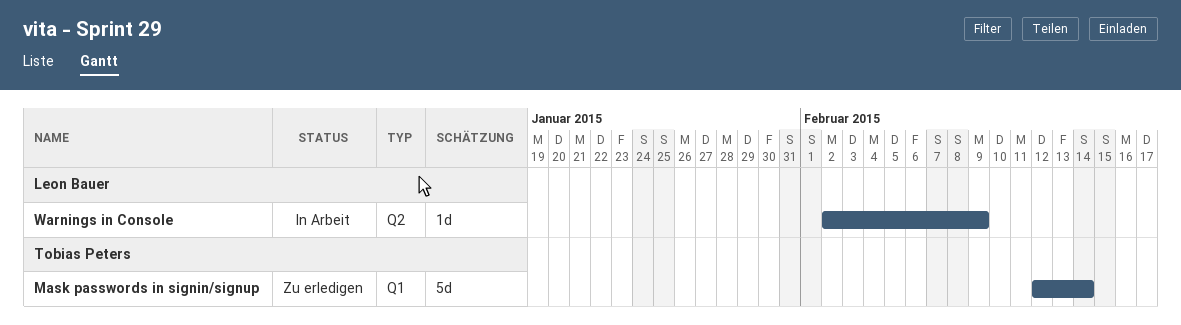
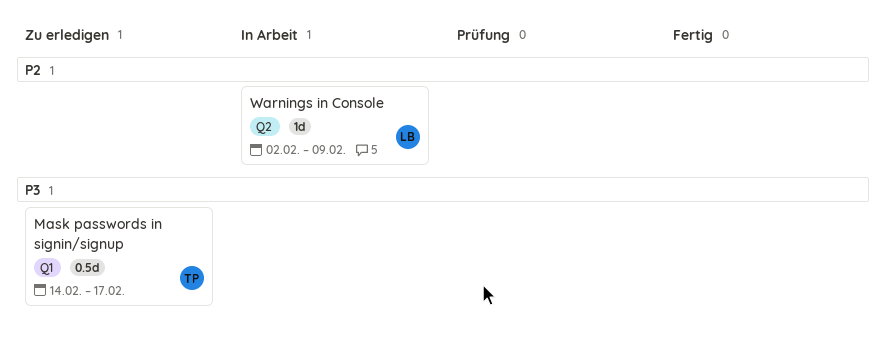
Mask passwords in signin/signup, estimate: 5d -> 0.5d
Mask passwords in signin/signup, start: Feb 12 -> Feb 14
Mask passwords in signin/signup, due: Feb 14 -> Feb 17

